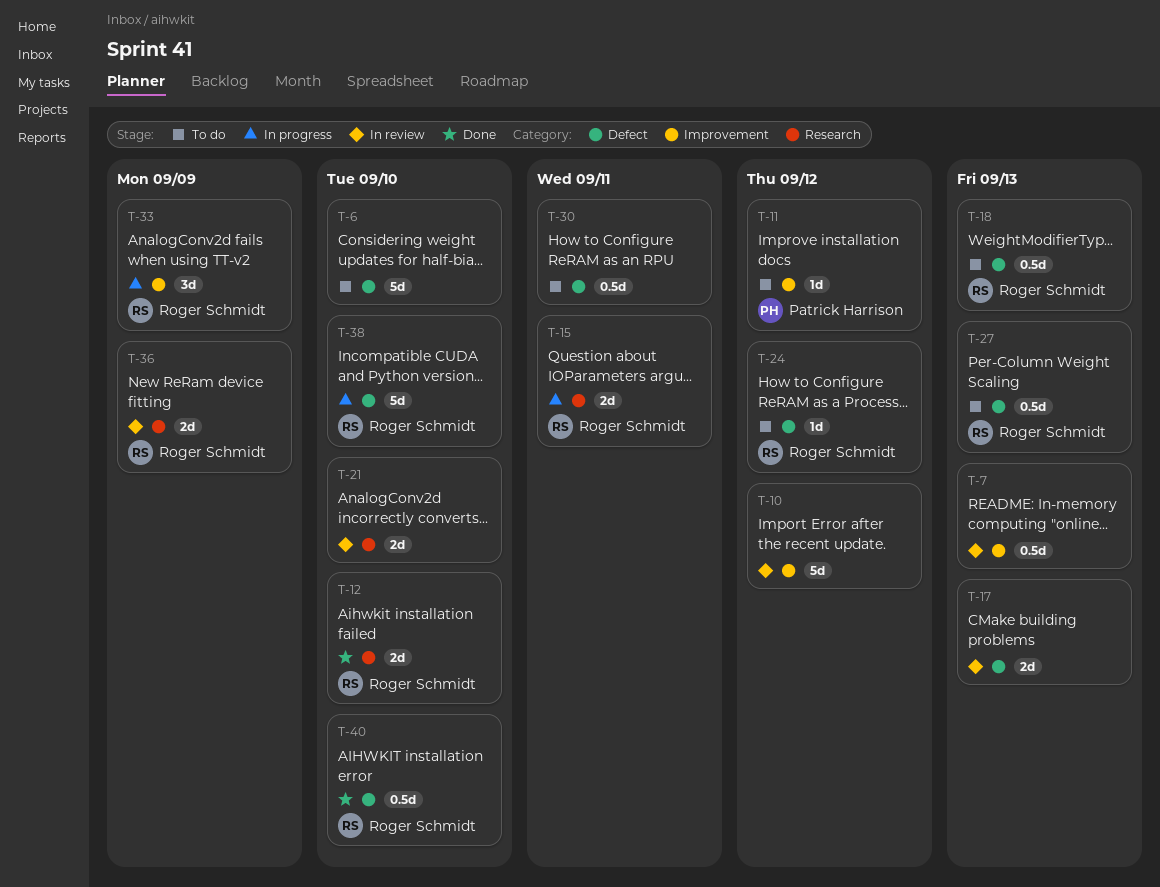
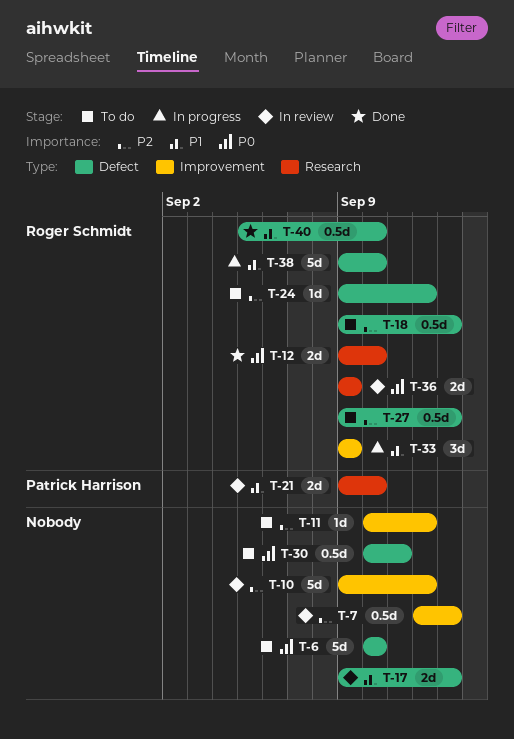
T-11, owner: Patrick Harrison -> none
T-15: present -> none
T-21, owner: none -> Patrick Harrison

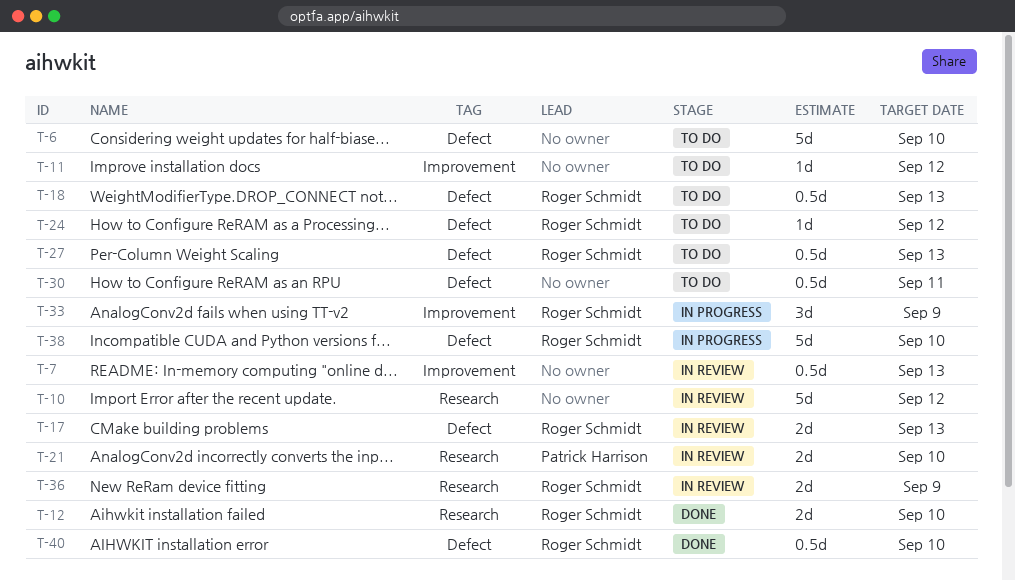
T-10, label: Improvement -> Research
T-17, owner: none -> Roger Schmidt

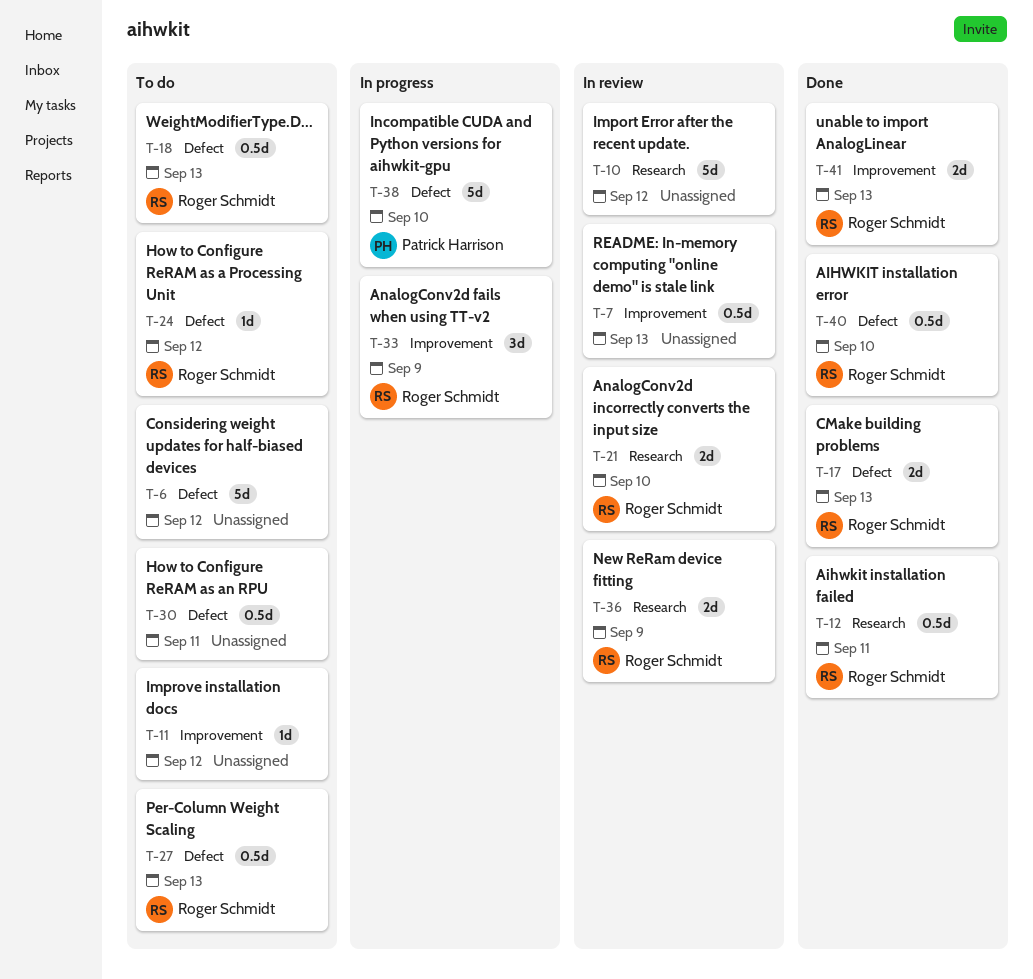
T-6, due: Sep 10 -> Sep 12
T-12, estimate: 2d -> 0.5d
T-12, due: Sep 10 -> Sep 11
T-17, status: In review -> Done
T-21, owner: Patrick Harrison -> Roger Schmidt
T-38, owner: Roger Schmidt -> Patrick Harrison
T-41: none -> present

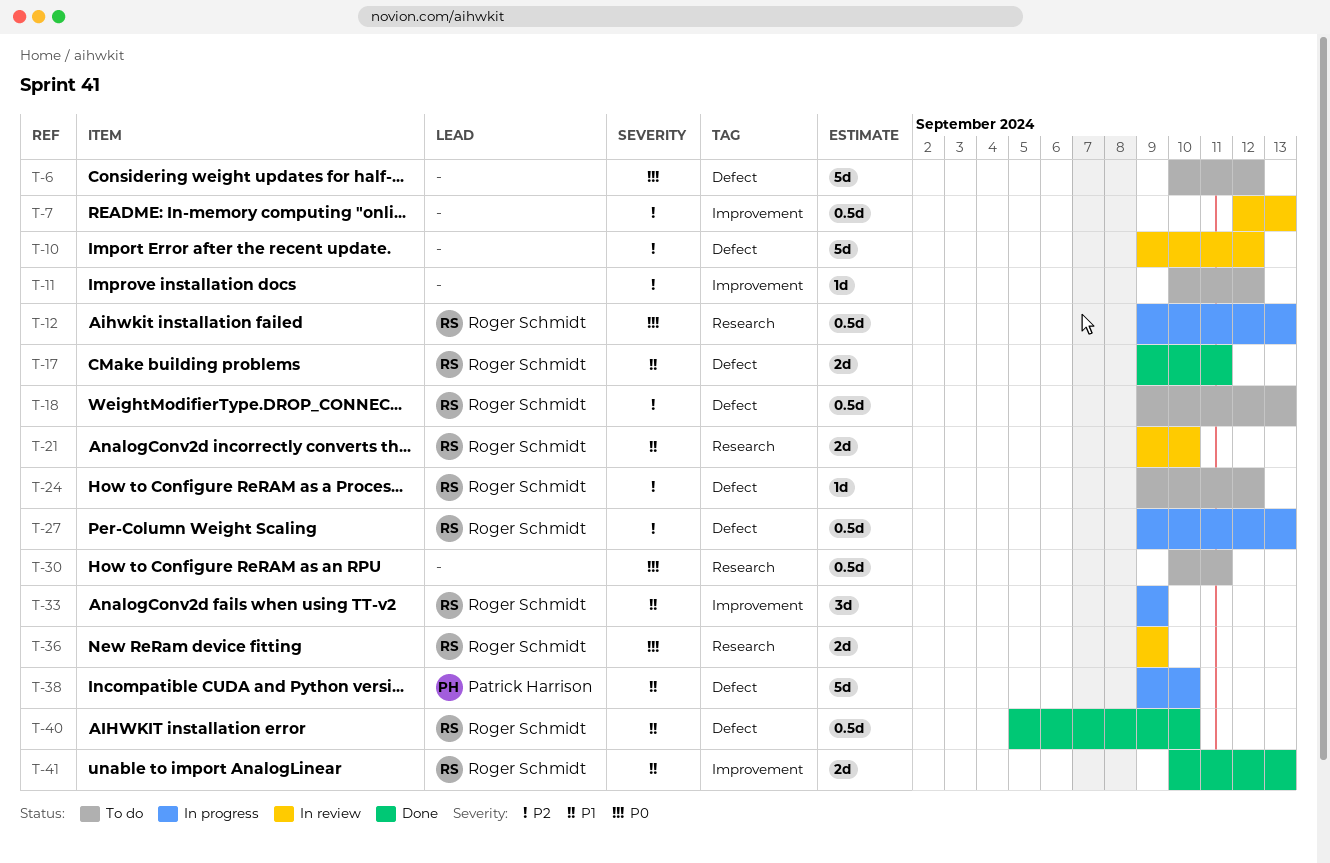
T-10, label: Research -> Defect
T-12, status: Done -> In progress
T-12, due: Sep 11 -> Sep 13
T-17, due: Sep 13 -> Sep 11
T-27, status: To do -> In progress
T-30, label: Defect -> Research

